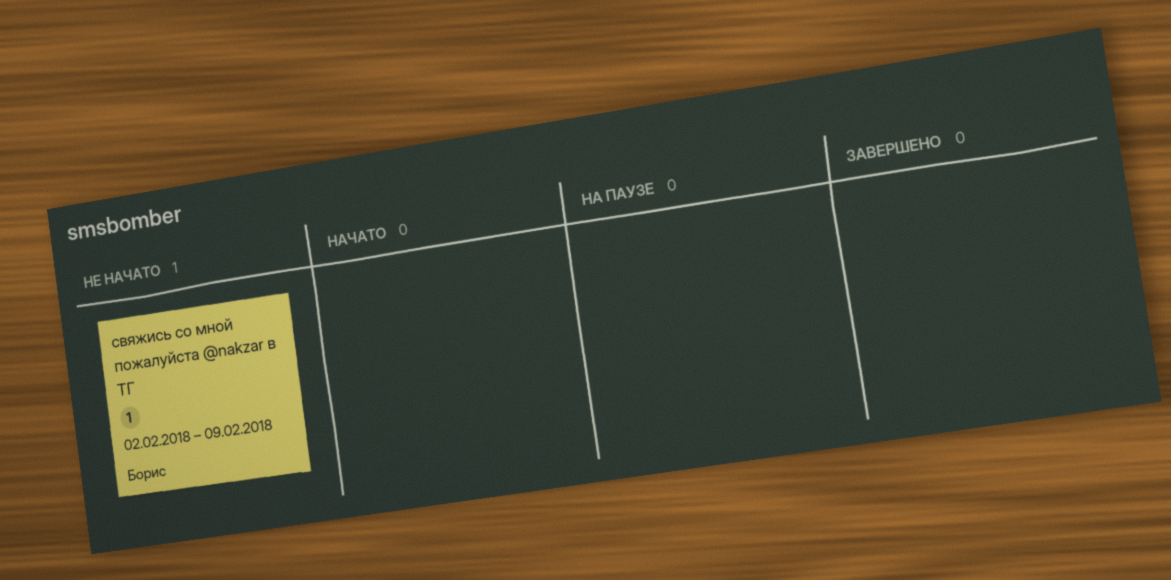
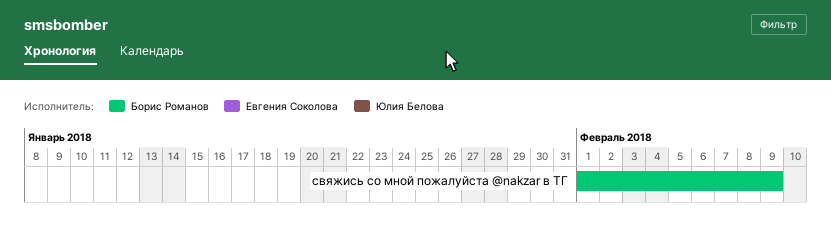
свяжись со мной пожалуйста @nakzar в ТГ, start: Feb 2 -> Feb 1

